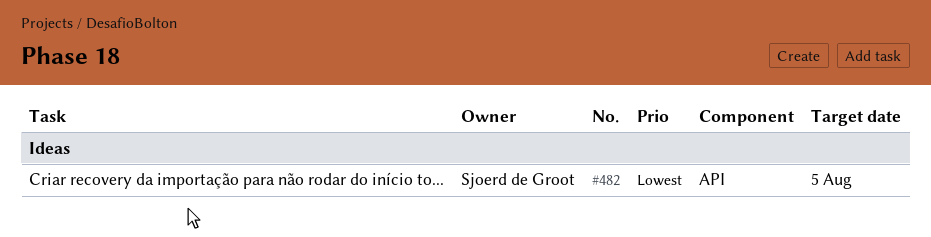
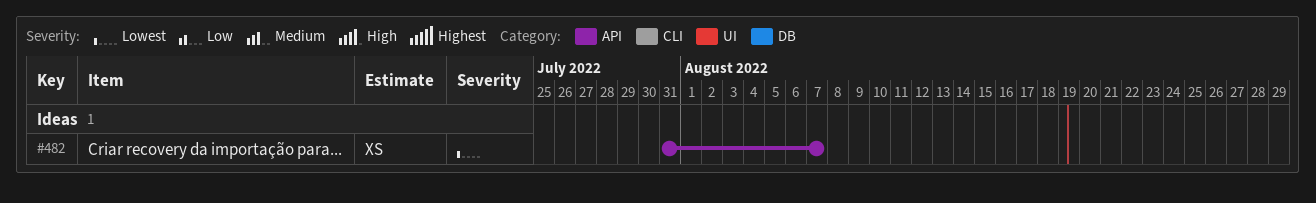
#482, due: Aug 5 -> Aug 7

